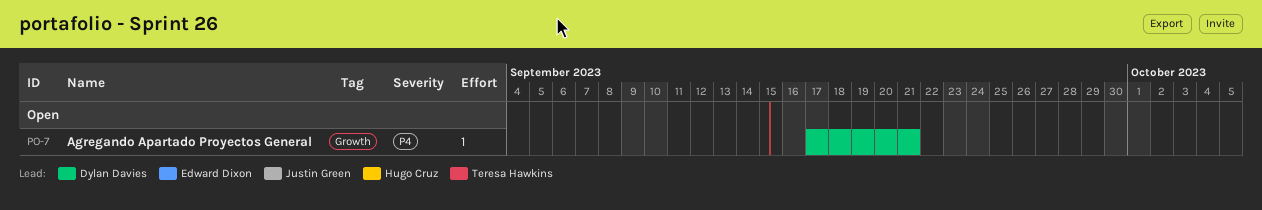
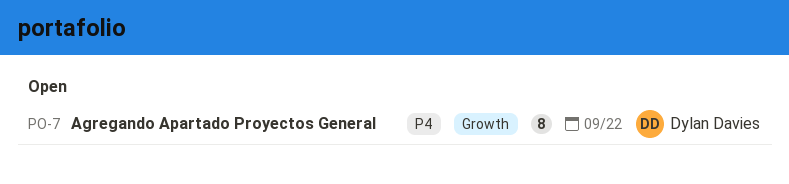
PO-7, estimate: 1 -> 8
PO-7, due: Sep 21 -> Sep 22

